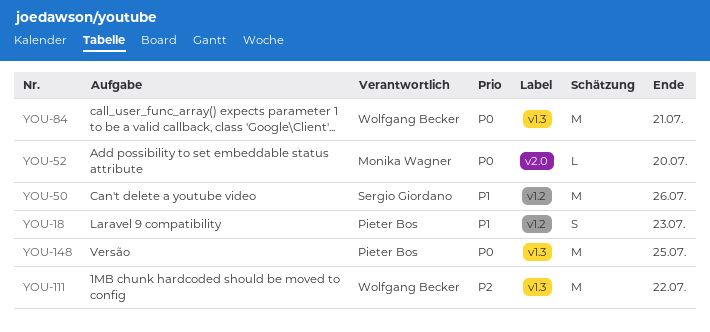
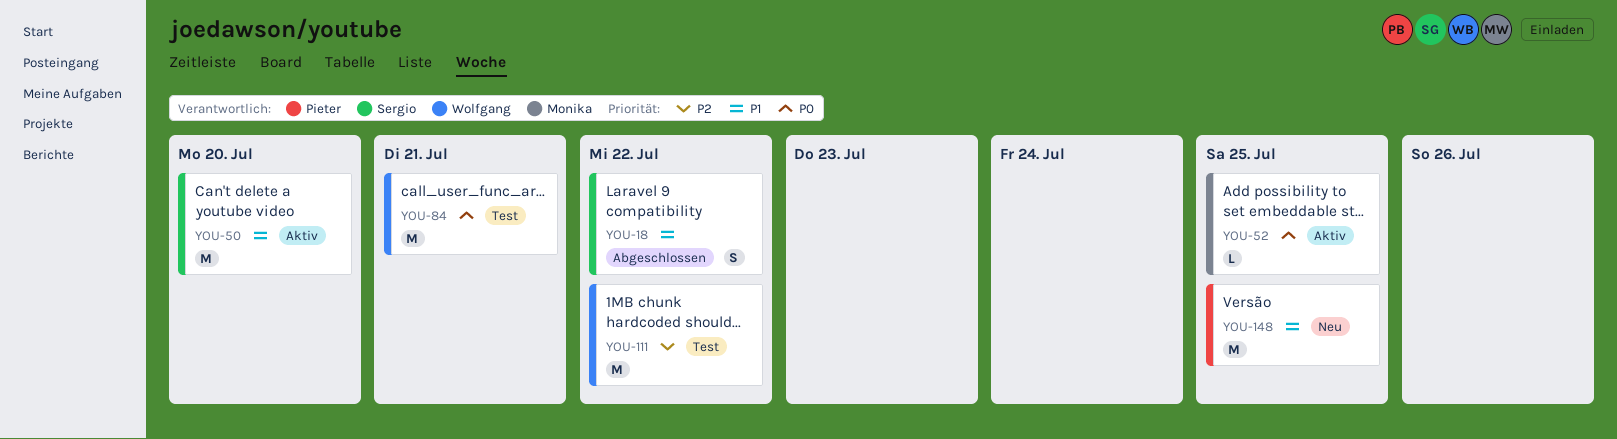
YOU-18, owner: Pieter Bos -> Sergio Giordano
YOU-18, due: Jul 23 -> Jul 22
YOU-50, due: Jul 26 -> Jul 20
YOU-52, due: Jul 20 -> Jul 25
YOU-148, priority: P0 -> P1

